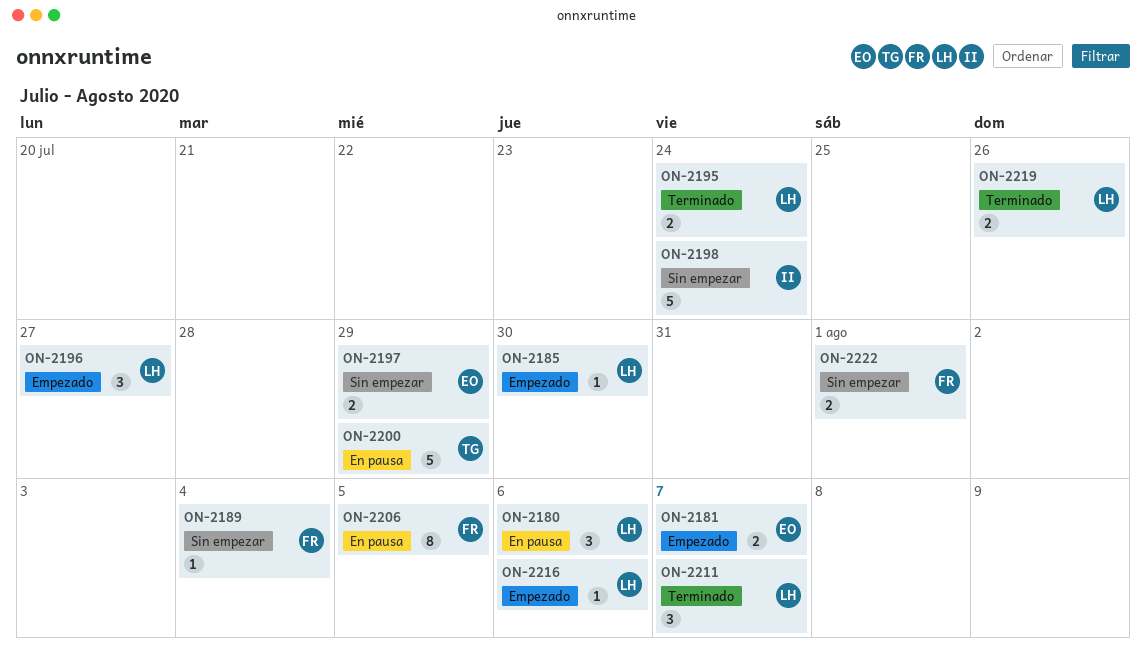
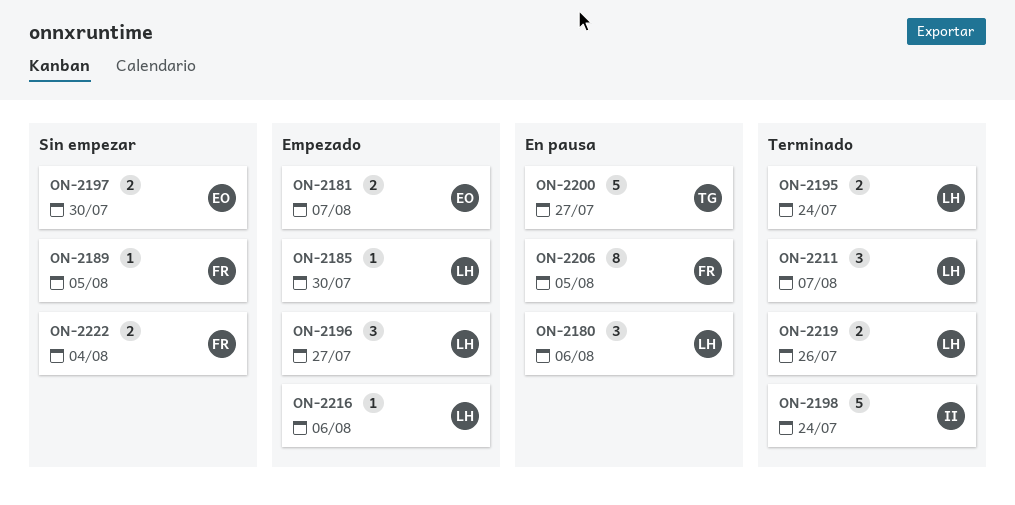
ON-2189, due: Aug 4 -> Aug 5
ON-2197, due: Jul 29 -> Jul 30
ON-2198, status: Sin empezar -> Terminado
ON-2200, due: Jul 29 -> Jul 27
ON-2222, due: Aug 1 -> Aug 4

